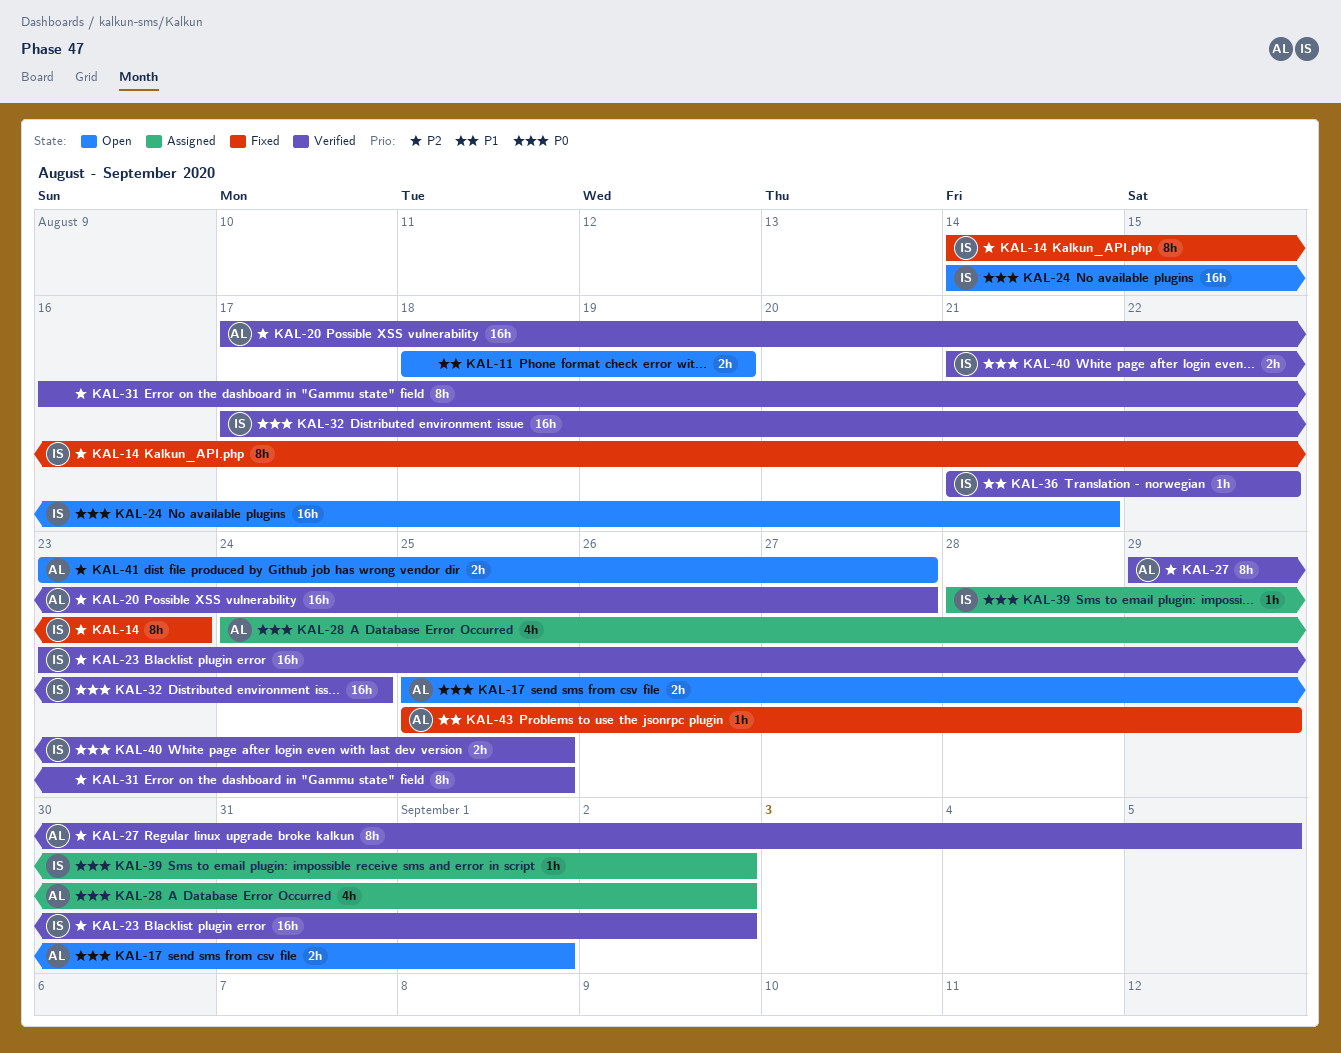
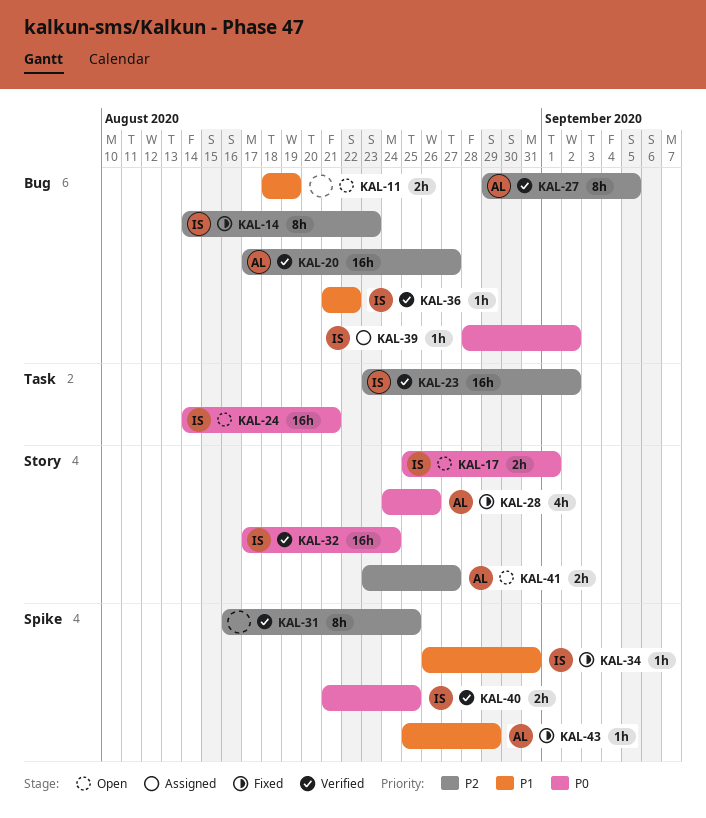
KAL-17, owner: AL -> IS
KAL-28, status: Assigned -> Fixed
KAL-28, due: Sep 2 -> Aug 26
KAL-34: none -> present

